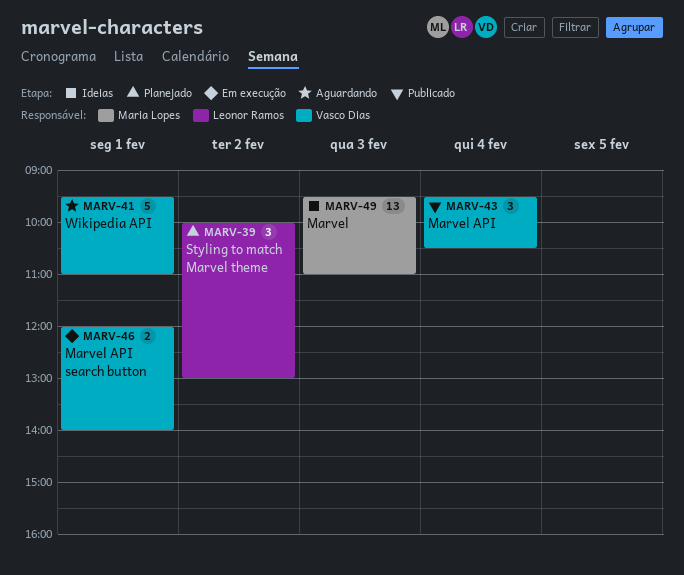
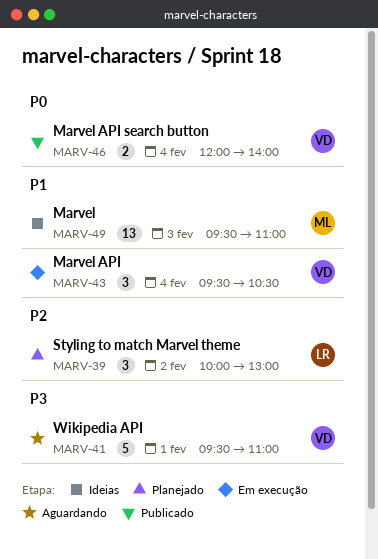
MARV-43, status: Publicado -> Em execução
MARV-46, status: Em execução -> Publicado
MARV-46, day: Feb 1 -> Feb 4

